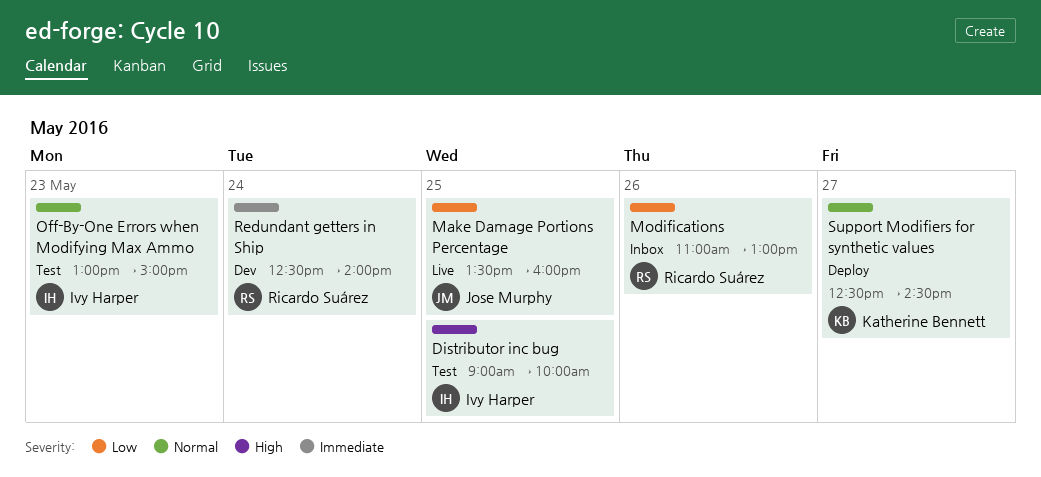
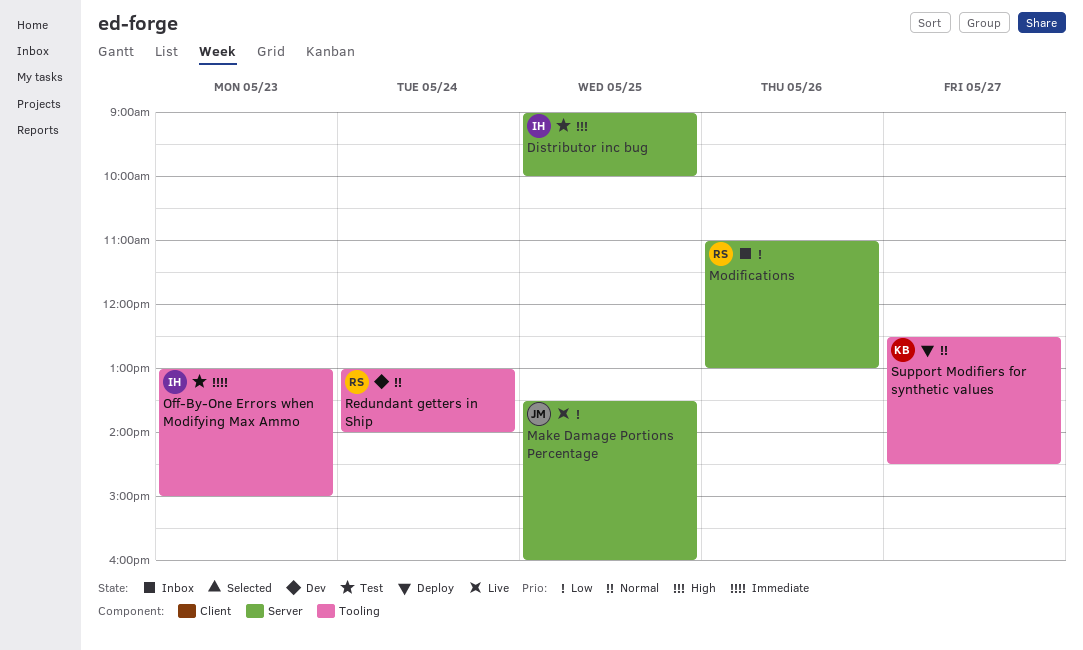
Off-By-One Errors when Modifying Max Ammo, priority: Normal -> Immediate
Redundant getters in Ship, priority: Immediate -> Normal
Redundant getters in Ship, begins: 12:30 -> 13:00

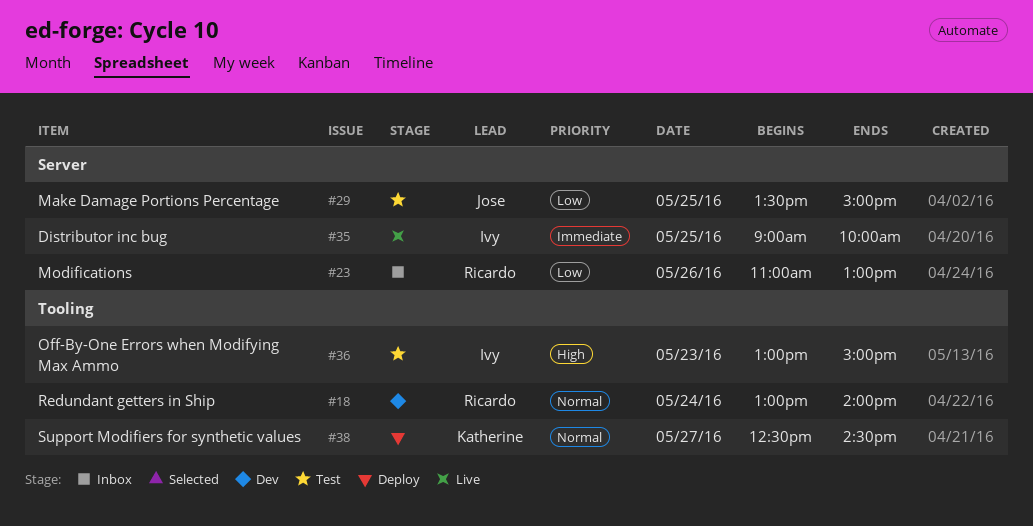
Distributor inc bug, status: Test -> Live
Distributor inc bug, priority: High -> Immediate
Make Damage Portions Percentage, status: Live -> Test
Make Damage Portions Percentage, ends: 16:00 -> 15:00
Off-By-One Errors when Modifying Max Ammo, priority: Immediate -> High

